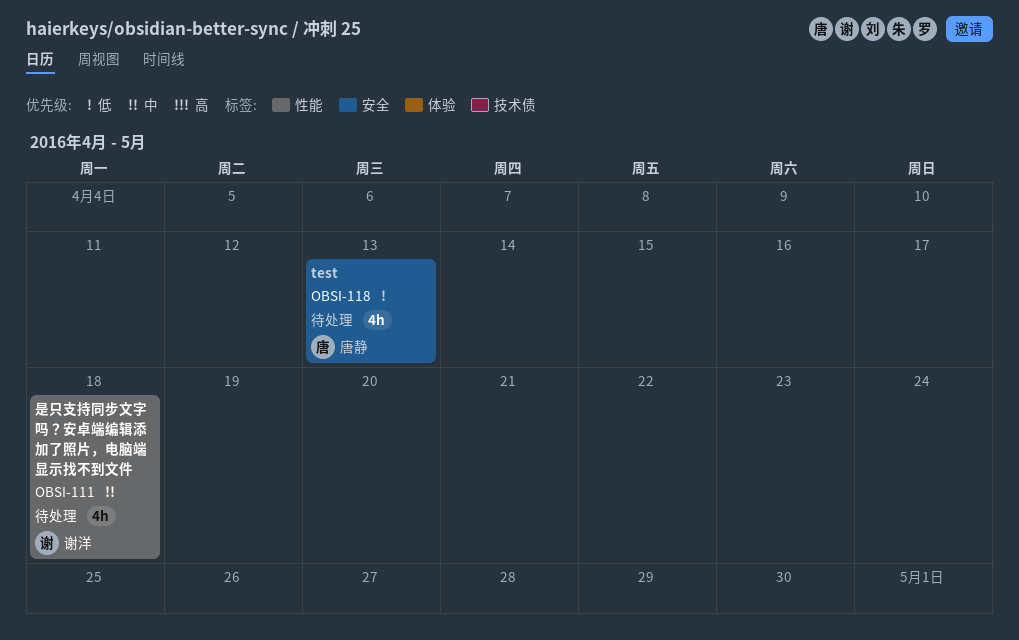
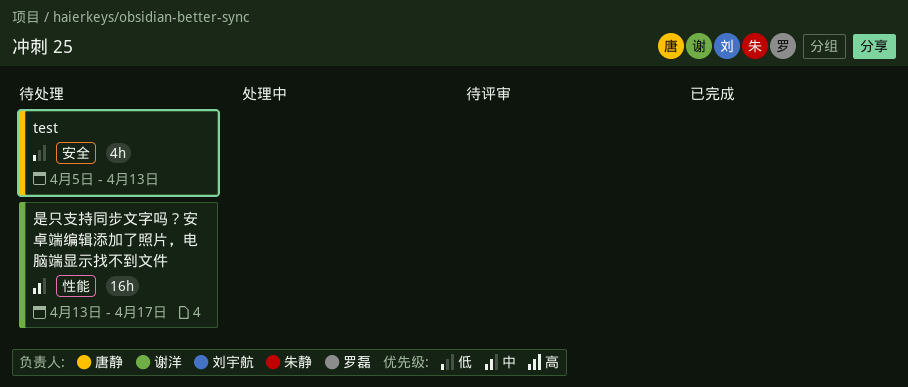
是只支持同步文字吗？安卓端编辑添加了照片，电脑端显示找不到文件, estimate: 4h -> 16h
是只支持同步文字吗？安卓端编辑添加了照片，电脑端显示找不到文件, due: Apr 18 -> Apr 17

